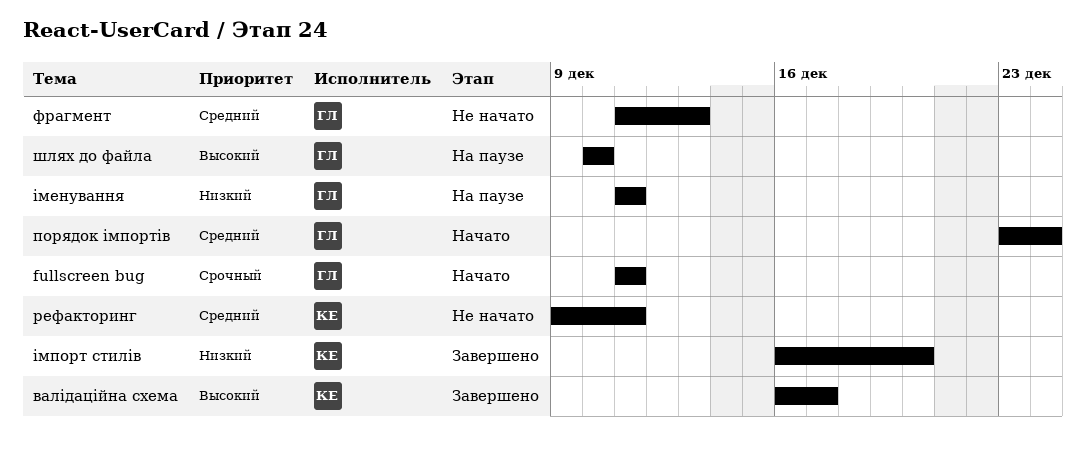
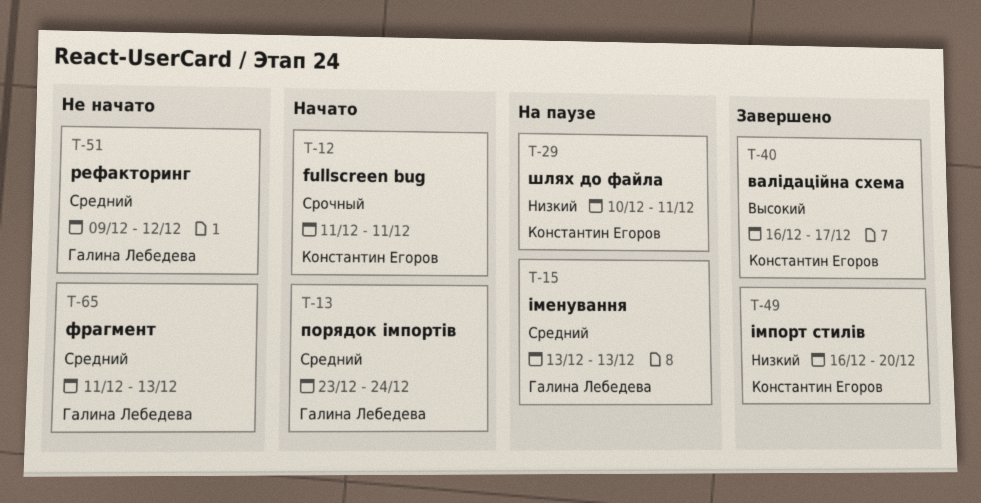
fullscreen bug, owner: Галина Лебедева -> Константин Егоров
рефакторинг, owner: Константин Егоров -> Галина Лебедева
рефакторинг, due: Dec 11 -> Dec 12
шлях до файла, owner: Галина Лебедева -> Константин Егоров
шлях до файла, priority: Высокий -> Низкий
шлях до файла, due: Dec 10 -> Dec 11
іменування, priority: Низкий -> Средний
іменування, start: Dec 11 -> Dec 13
іменування, due: Dec 11 -> Dec 13

